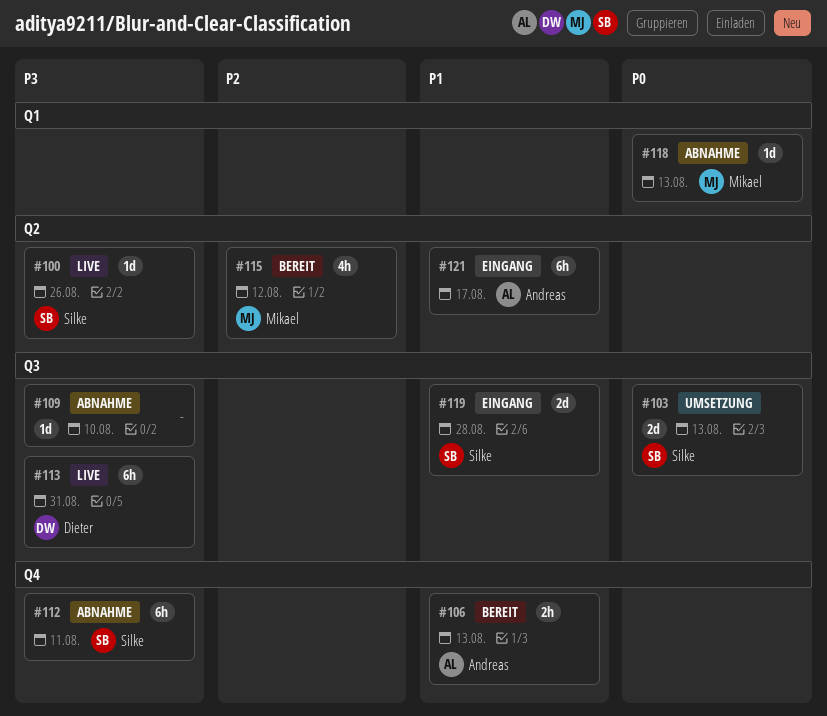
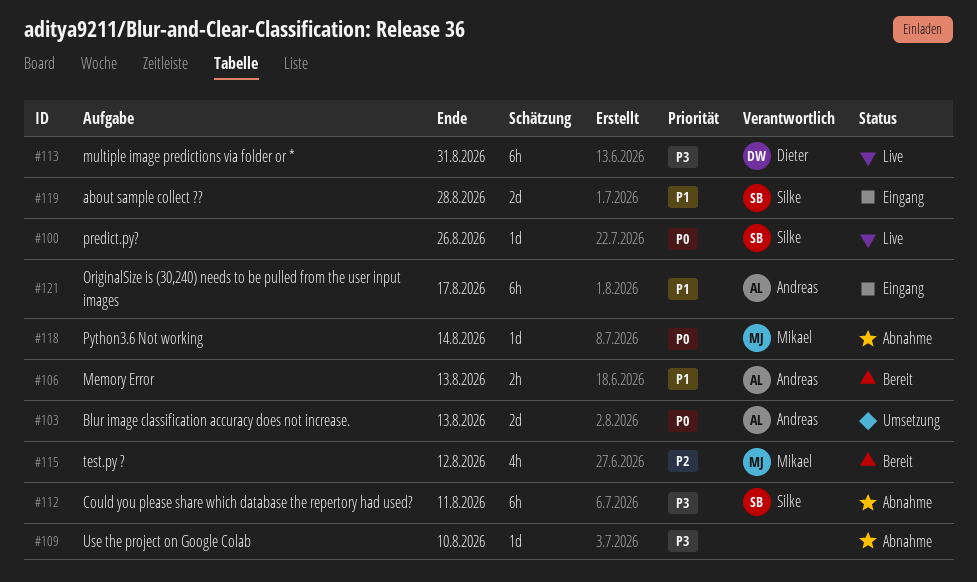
#100, priority: P3 -> P0
#103, owner: Silke -> Andreas
#118, due: Aug 13 -> Aug 14

